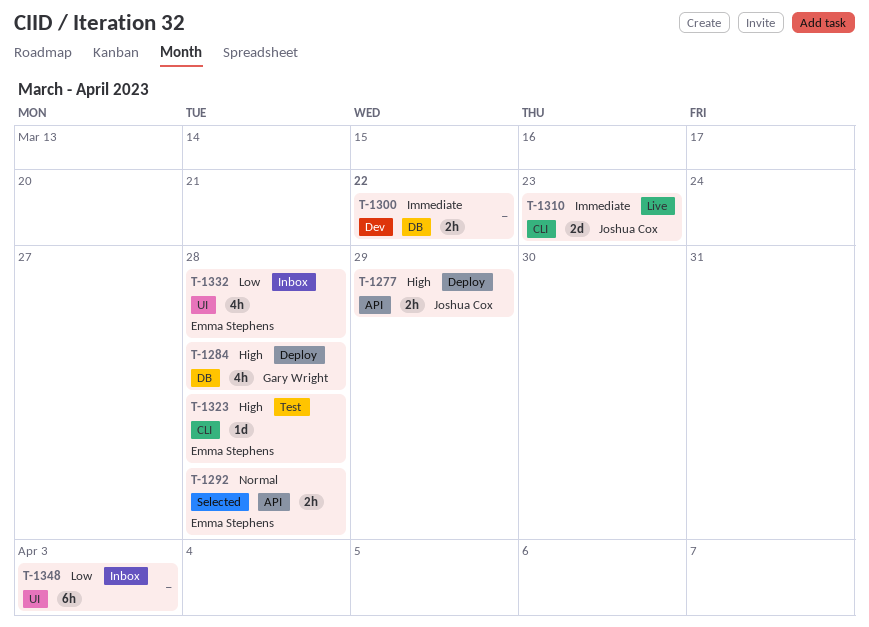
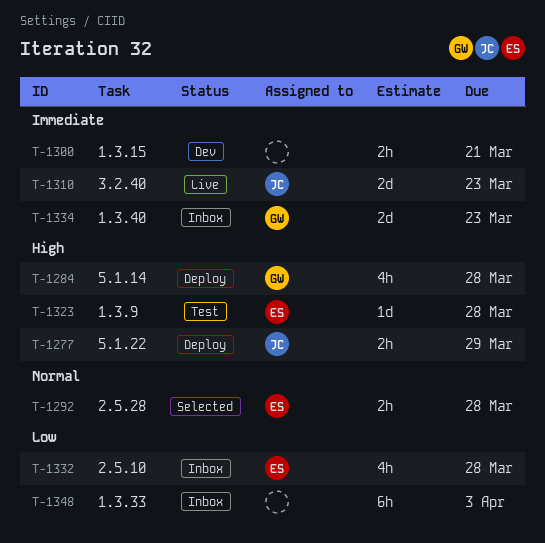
T-1300, due: Mar 22 -> Mar 21
T-1334: none -> present

